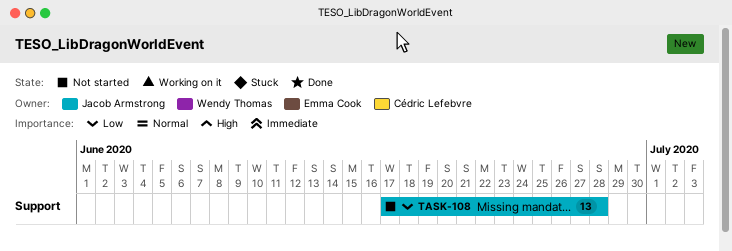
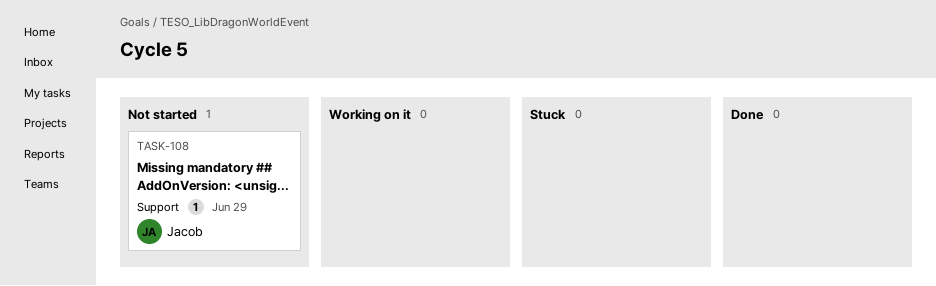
TASK-108, estimate: 13 -> 1
TASK-108, due: Jun 28 -> Jun 29

